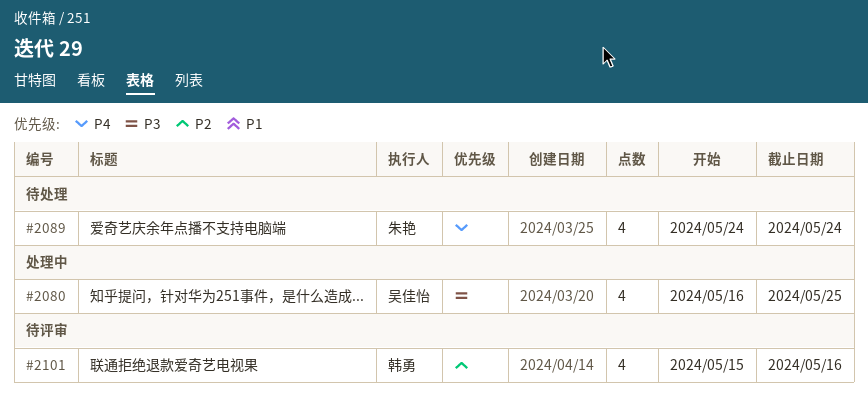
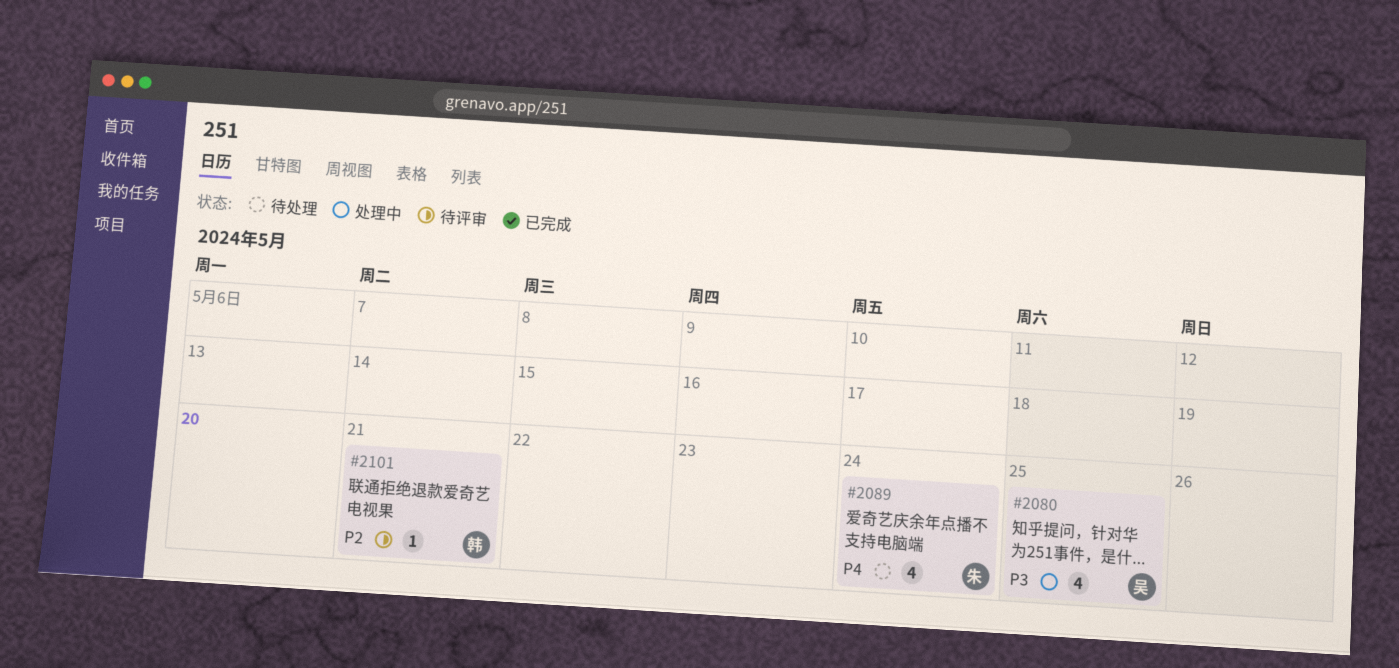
#2101, estimate: 4 -> 1
#2101, due: May 16 -> May 21

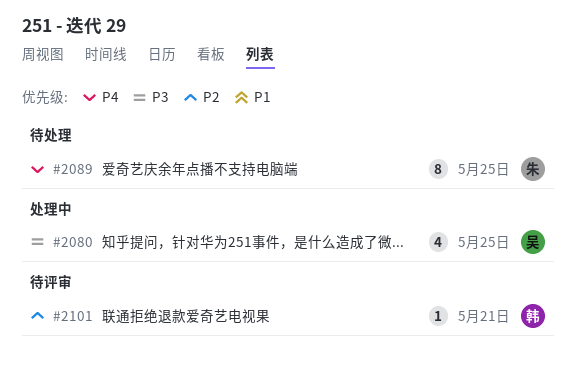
#2089, estimate: 4 -> 8
#2089, due: May 24 -> May 25

